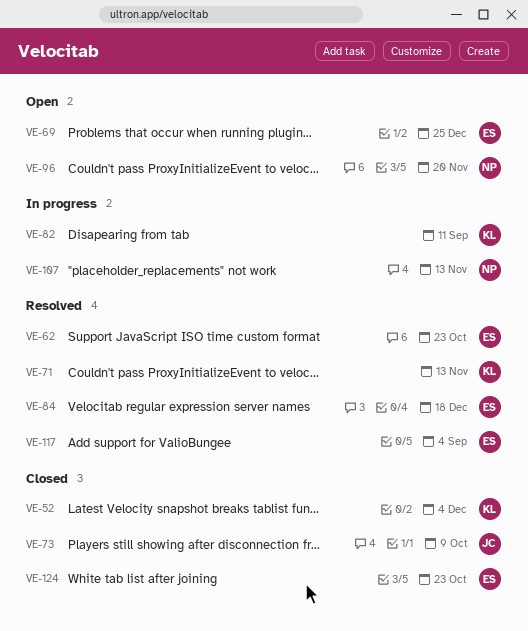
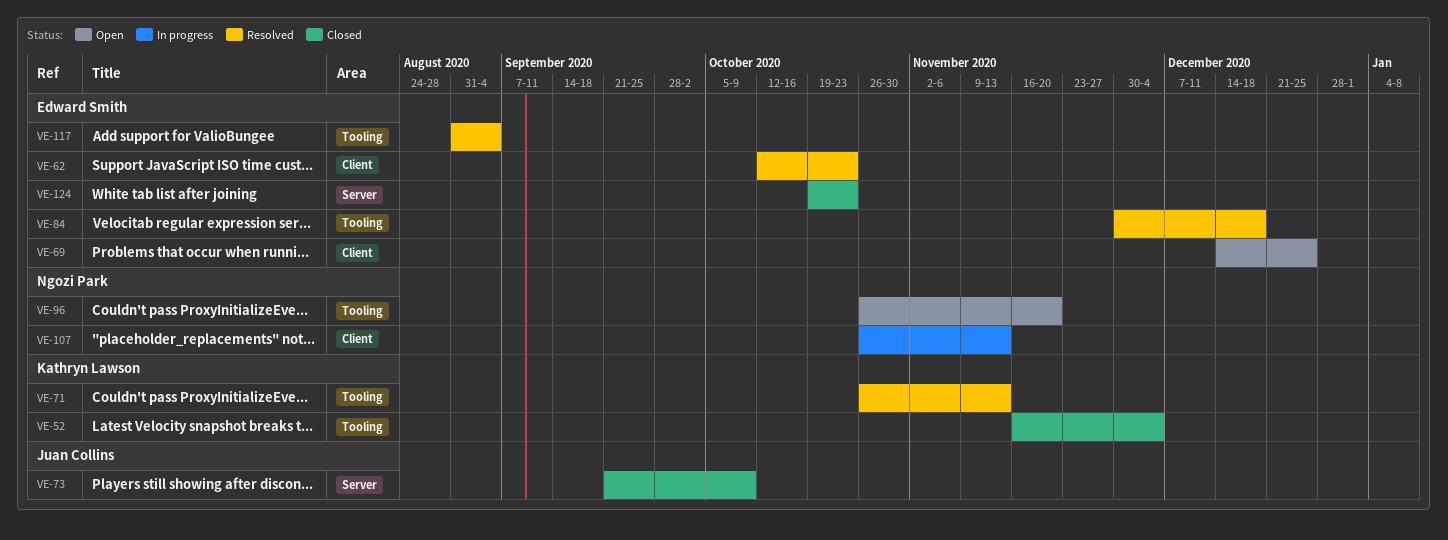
VE-82: present -> none

